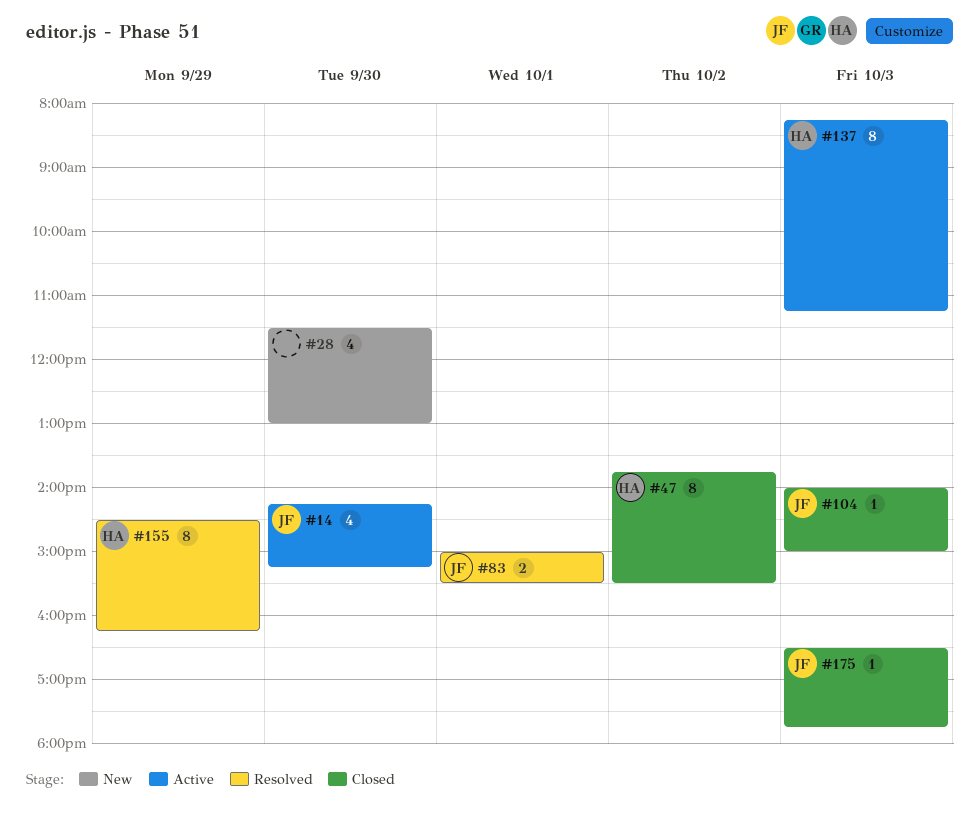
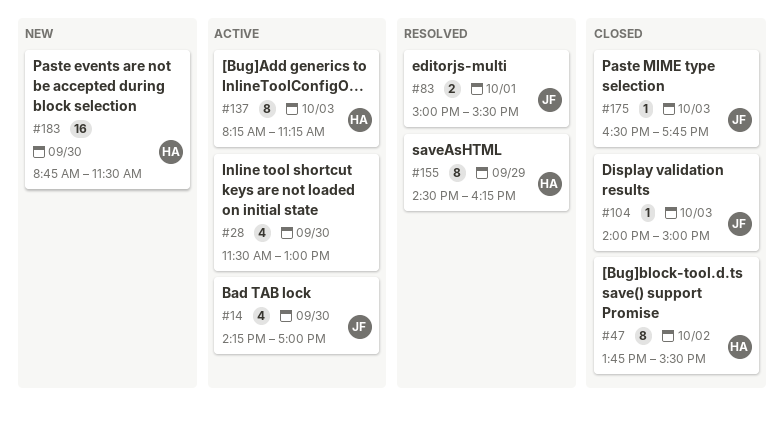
#14, ends: 15:15 -> 17:00
#28, status: New -> Active
#183: none -> present

